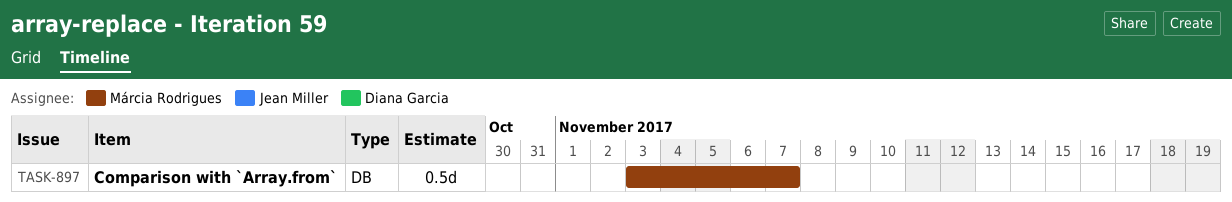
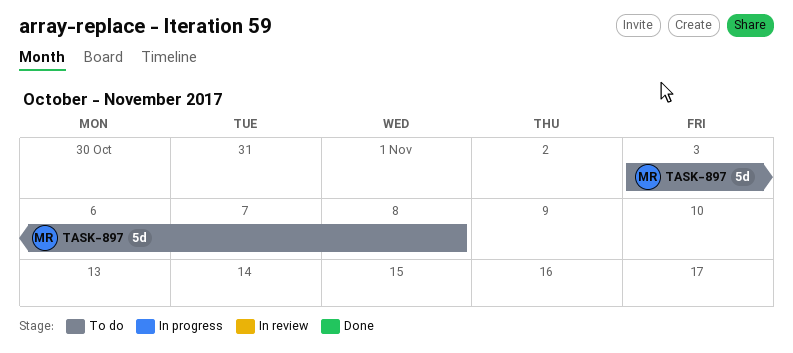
TASK-897, estimate: 0.5d -> 5d
TASK-897, due: Nov 7 -> Nov 8

